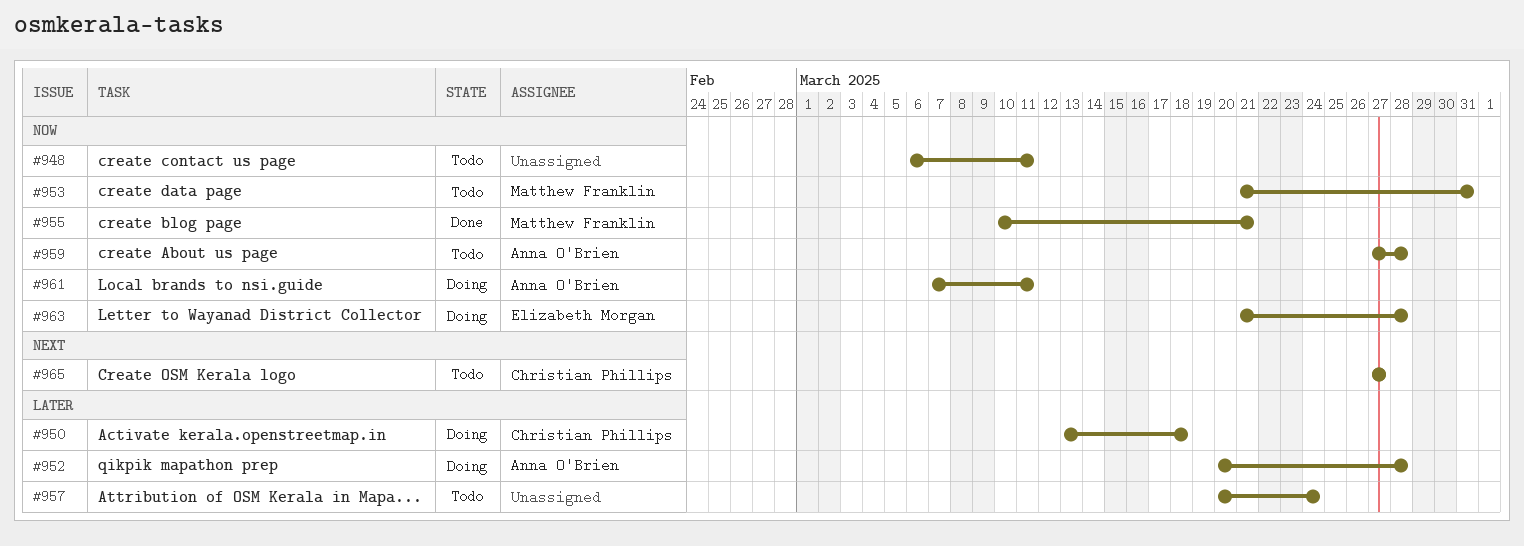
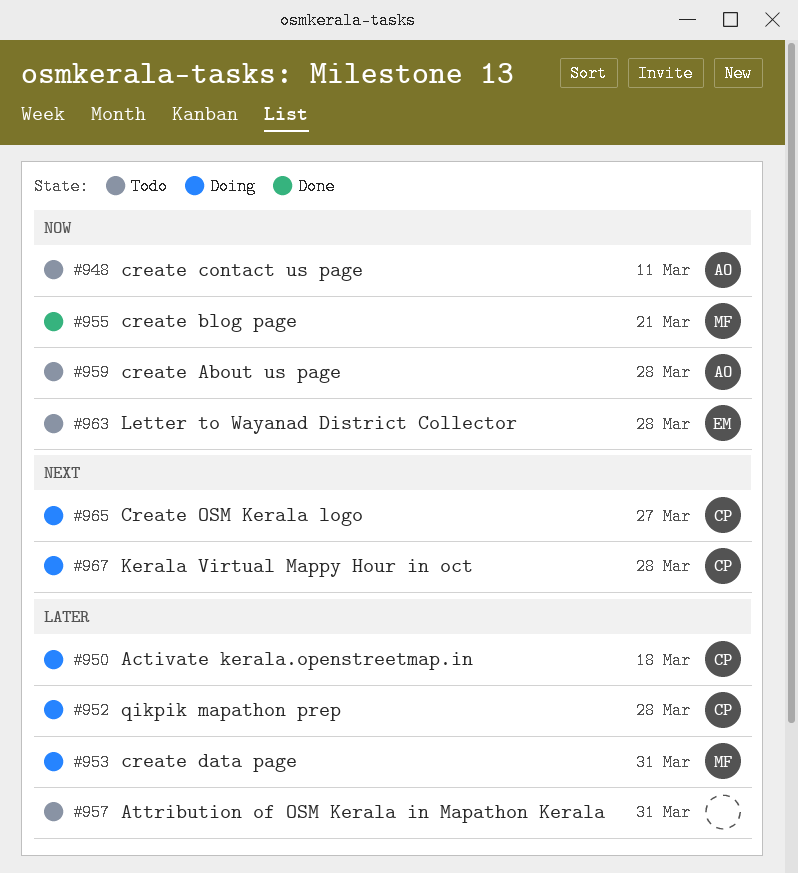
#948, owner: none -> Anna O'Brien
#952, owner: Anna O'Brien -> Christian Phillips
#953, status: Todo -> Doing
#953, priority: Now -> Later
#957, due: Mar 24 -> Mar 31
#961: present -> none
#963, status: Doing -> Todo
#965, status: Todo -> Doing
#967: none -> present

